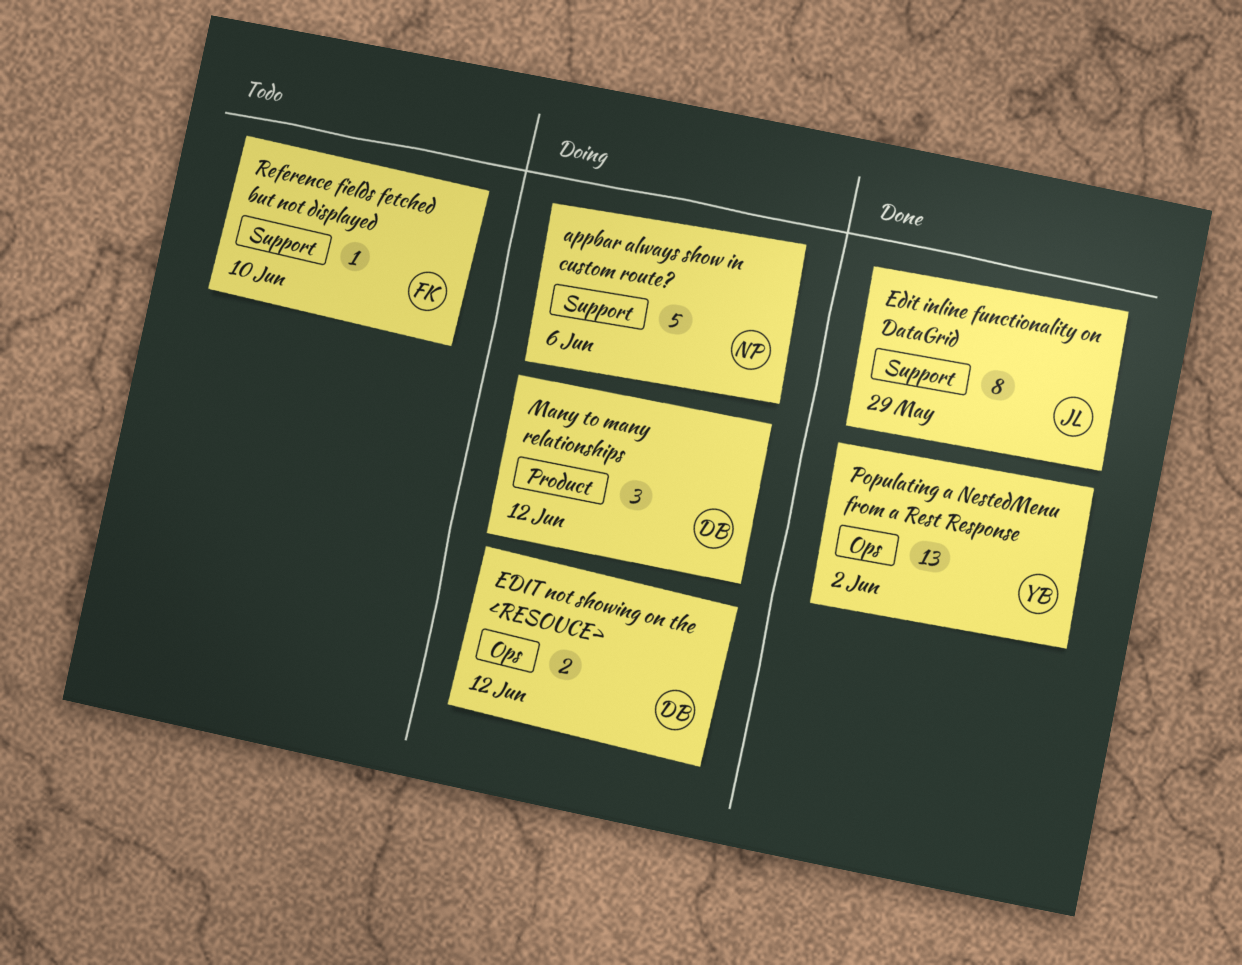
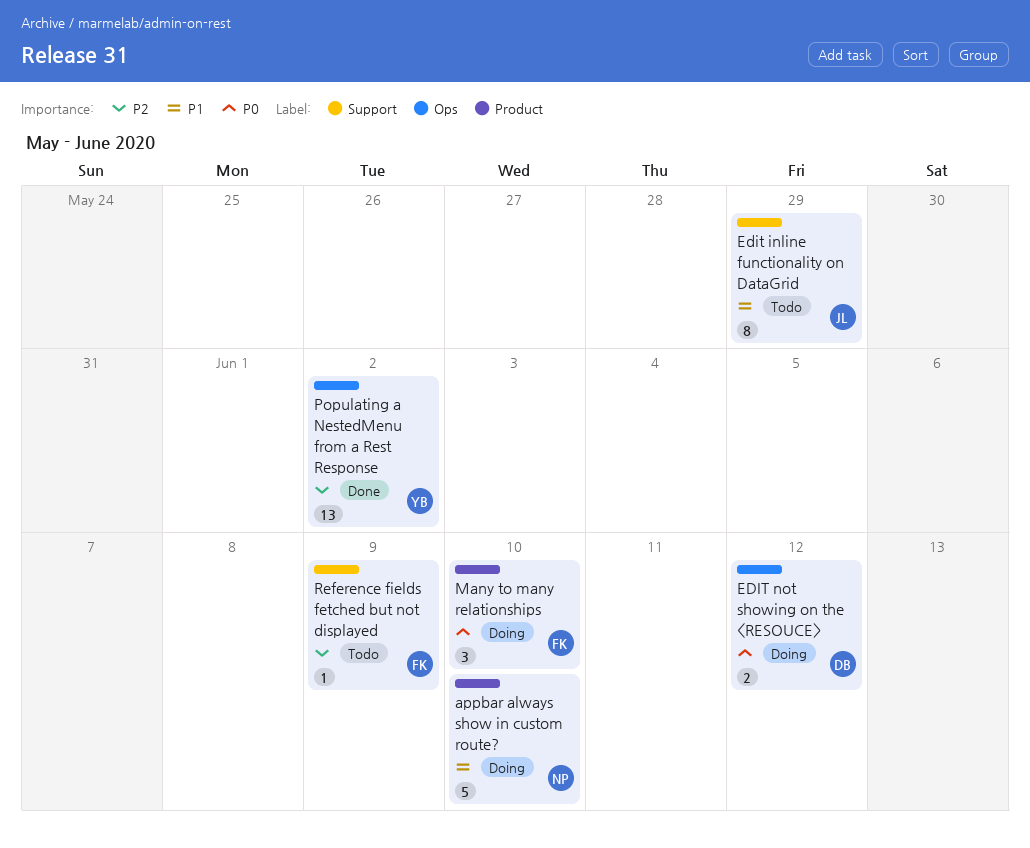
appbar always show in custom route?, label: Support -> Product
appbar always show in custom route?, due: Jun 6 -> Jun 10
Edit inline functionality on DataGrid, status: Done -> Todo
Many to many relationships, owner: DB -> FK
Many to many relationships, due: Jun 12 -> Jun 10
Reference fields fetched but not displayed, due: Jun 10 -> Jun 9

